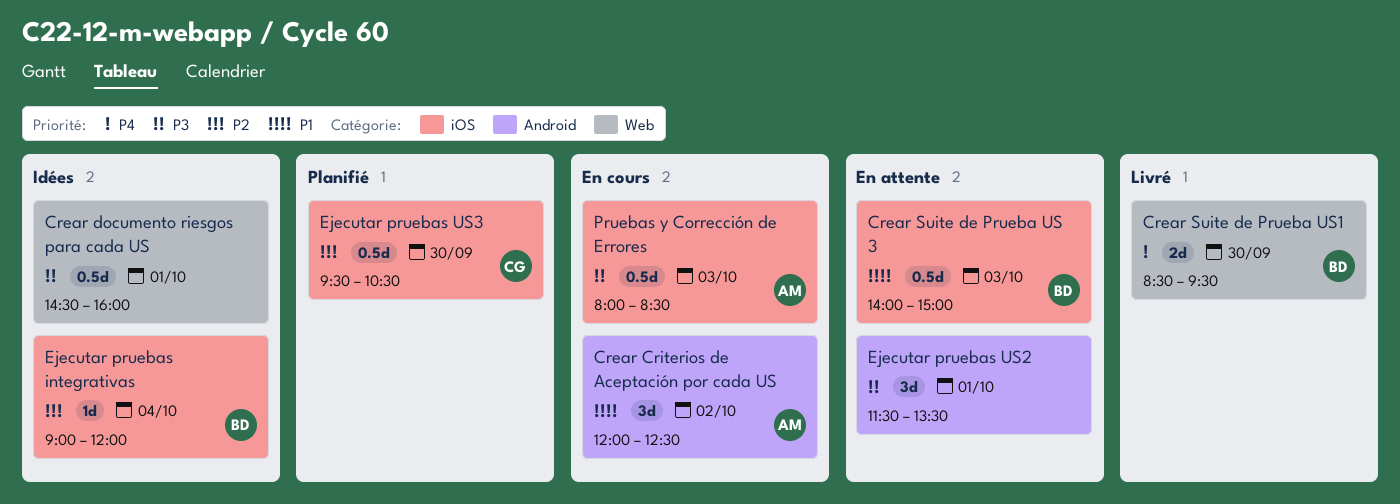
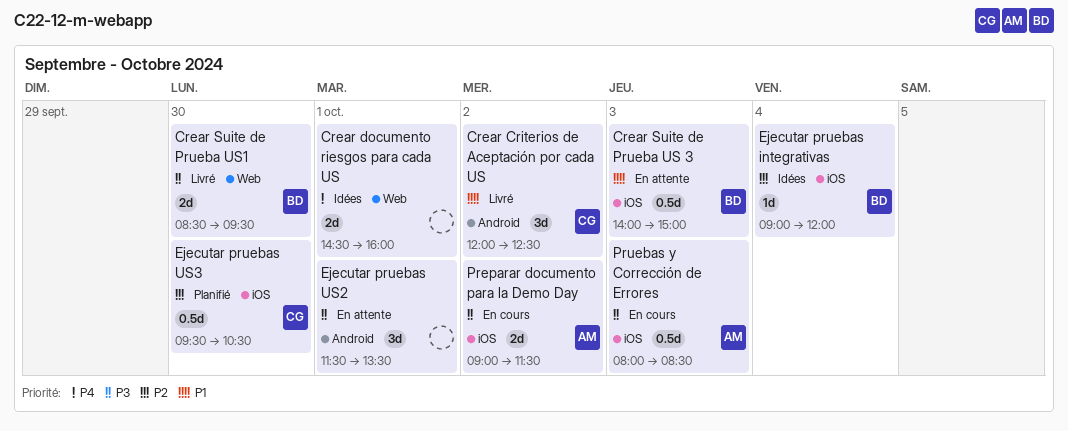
Crear Criterios de Aceptación por cada US, status: En cours -> Livré
Crear Criterios de Aceptación por cada US, owner: AM -> CG
Crear documento riesgos para cada US, priority: P3 -> P4
Crear documento riesgos para cada US, estimate: 0.5d -> 2d
Crear Suite de Prueba US1, priority: P4 -> P3
Preparar documento para la Demo Day: none -> present

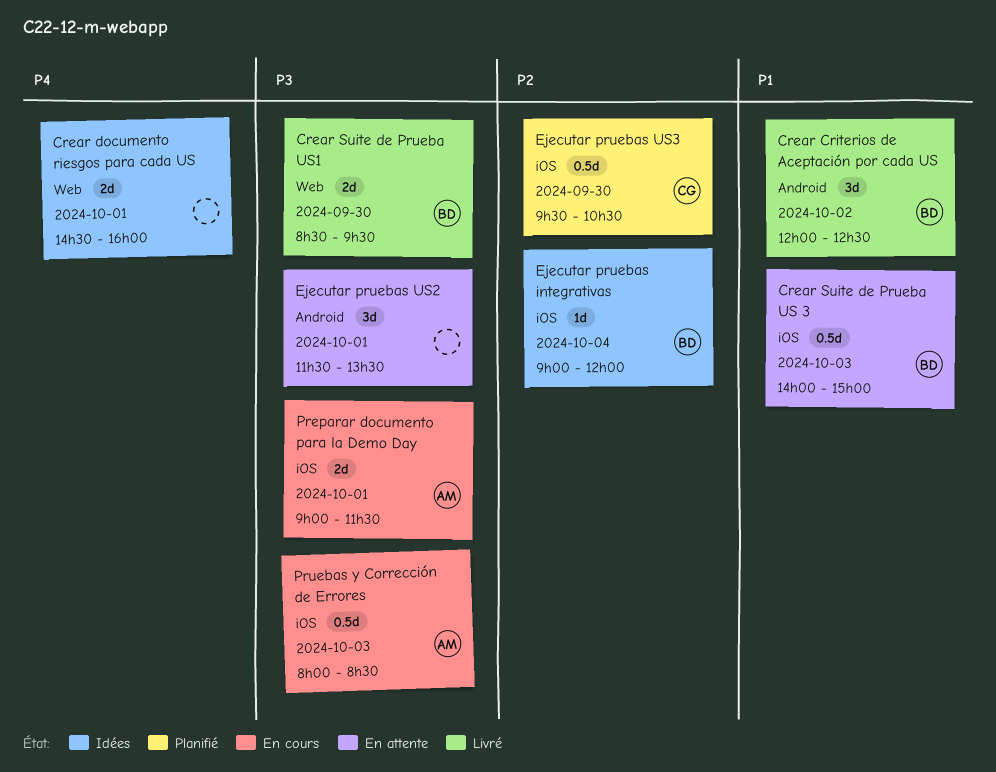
Crear Criterios de Aceptación por cada US, owner: CG -> BD
Preparar documento para la Demo Day, day: Oct 2 -> Oct 1

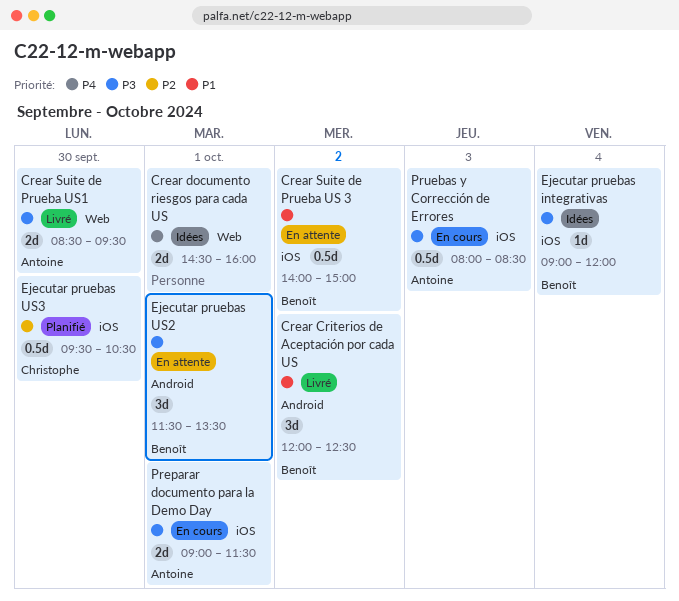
Crear Suite de Prueba US 3, day: Oct 3 -> Oct 2
Crear Suite de Prueba US1, owner: Benoît -> Antoine
Ejecutar pruebas integrativas, priority: P2 -> P3
Ejecutar pruebas US2, owner: none -> Benoît

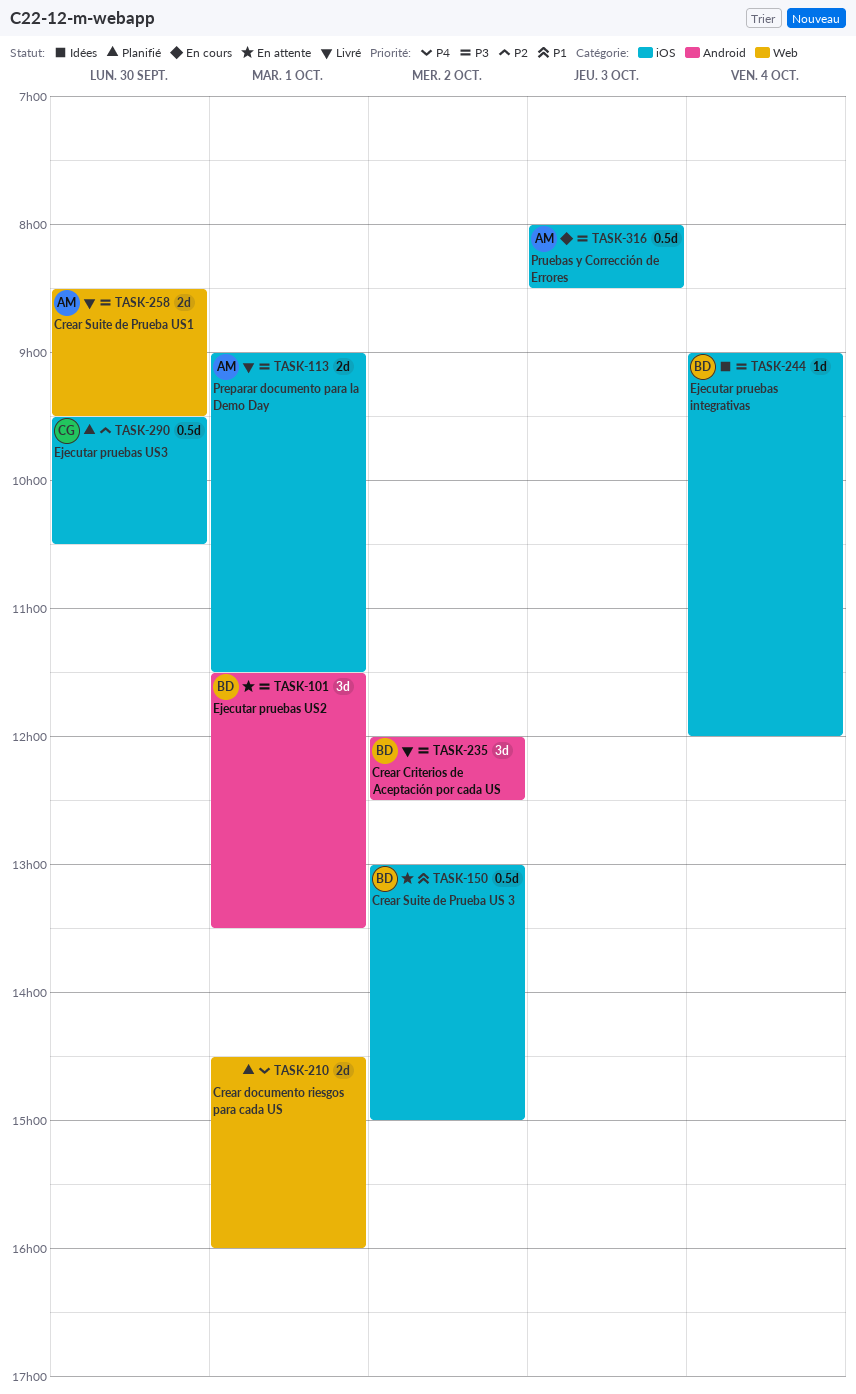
Crear Criterios de Aceptación por cada US, priority: P1 -> P3
Crear documento riesgos para cada US, status: Idées -> Planifié
Crear Suite de Prueba US 3, begins: 14:00 -> 13:00
Preparar documento para la Demo Day, status: En cours -> Livré

